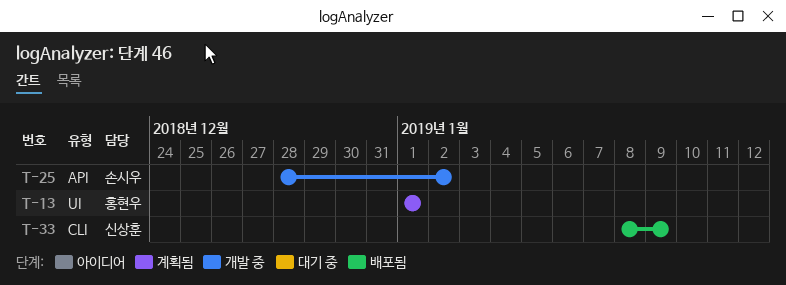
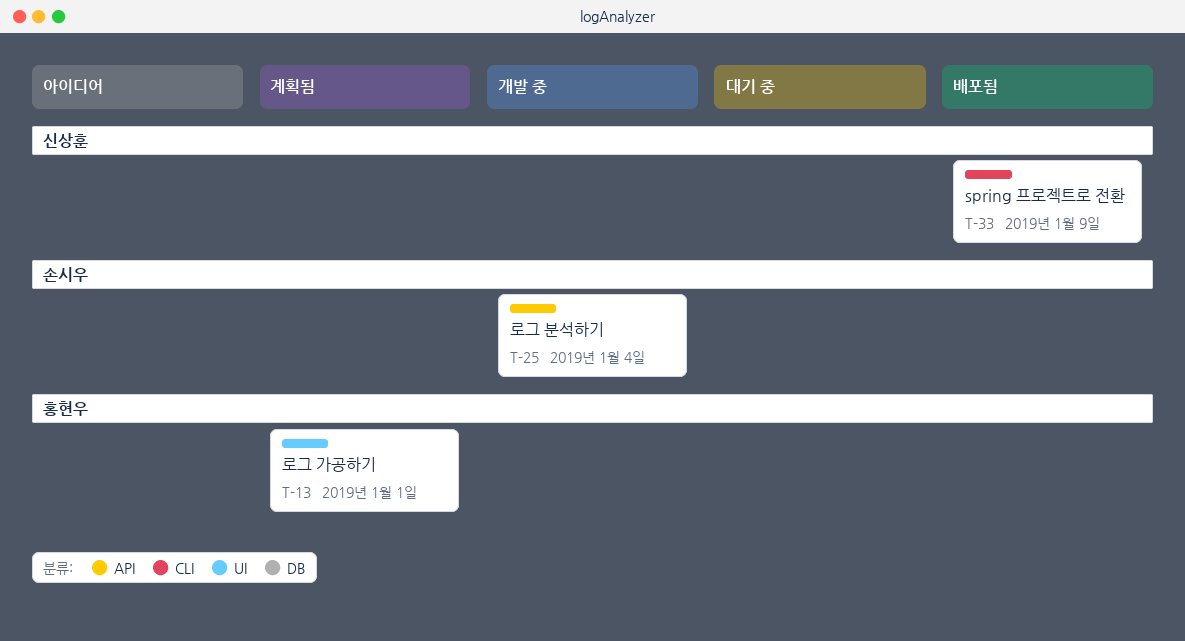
T-25, due: Jan 2 -> Jan 4

